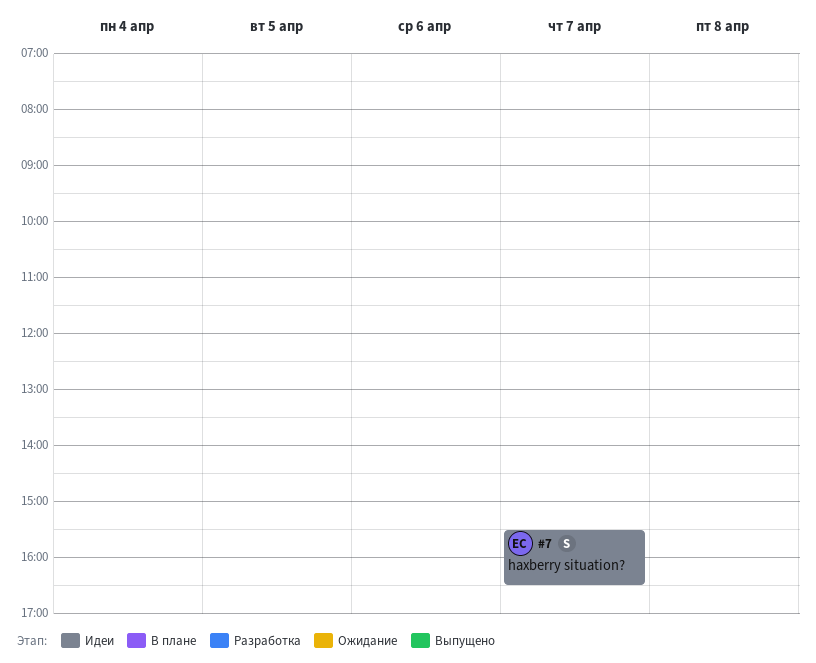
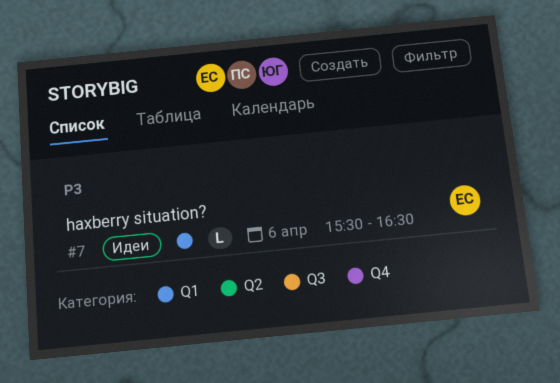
#7, estimate: S -> L
#7, day: Apr 7 -> Apr 6

